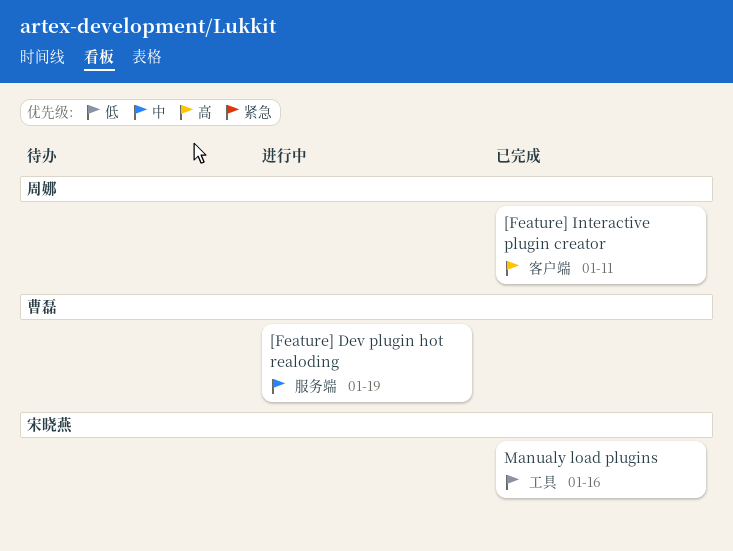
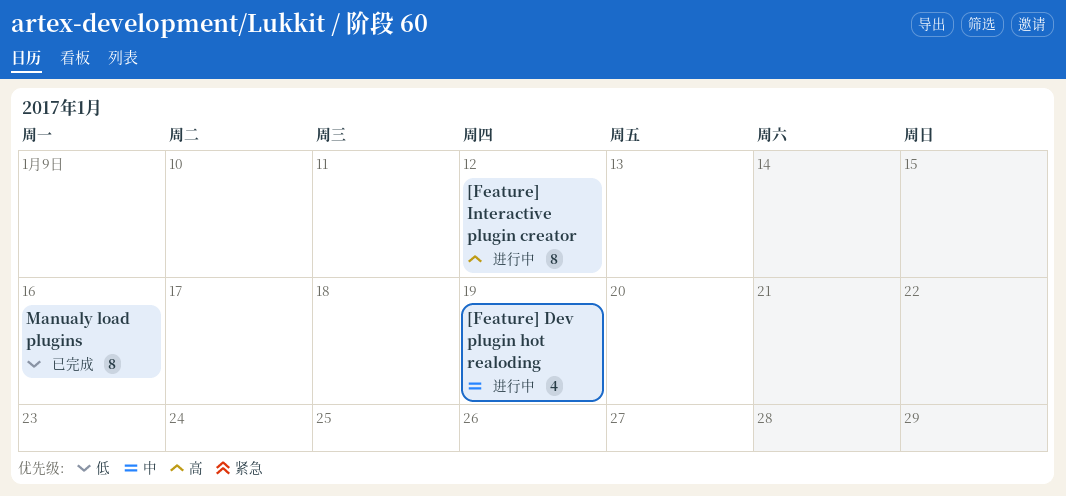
[Feature] Interactive plugin creator, status: 已完成 -> 进行中
[Feature] Interactive plugin creator, due: Jan 11 -> Jan 12

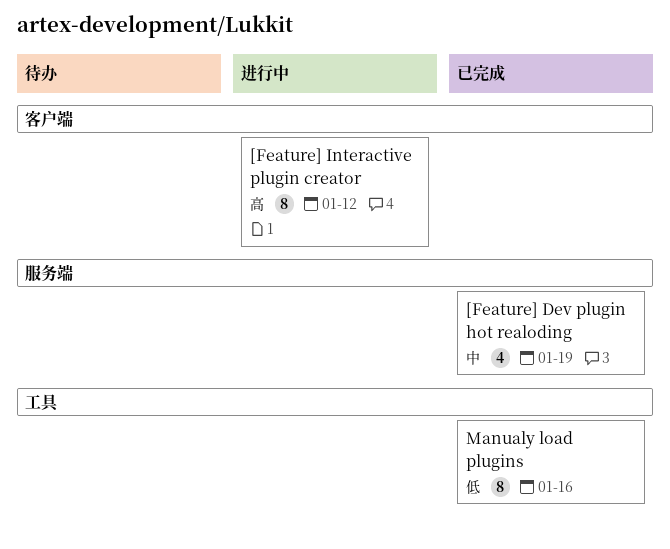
[Feature] Dev plugin hot realoding, status: 进行中 -> 已完成

